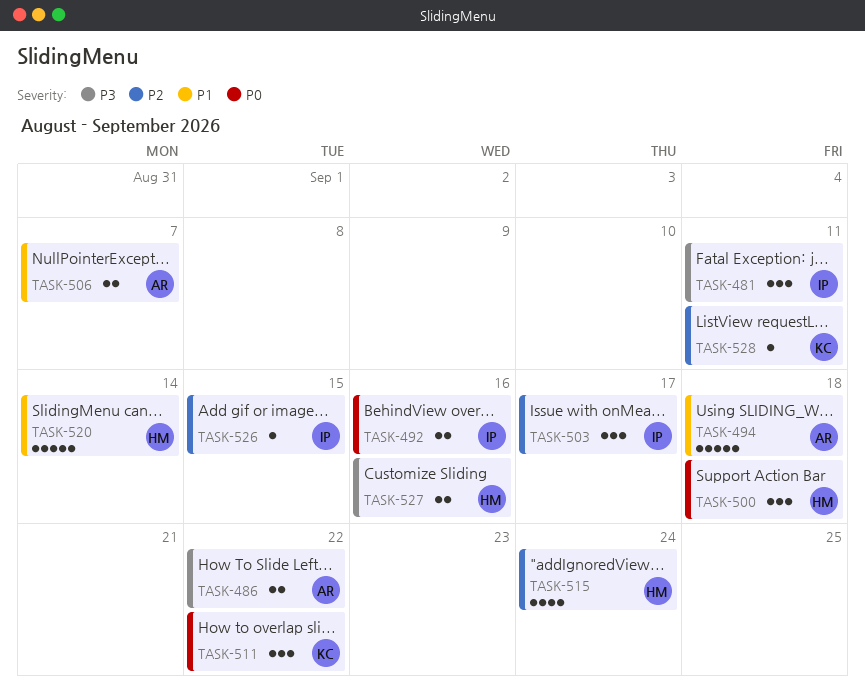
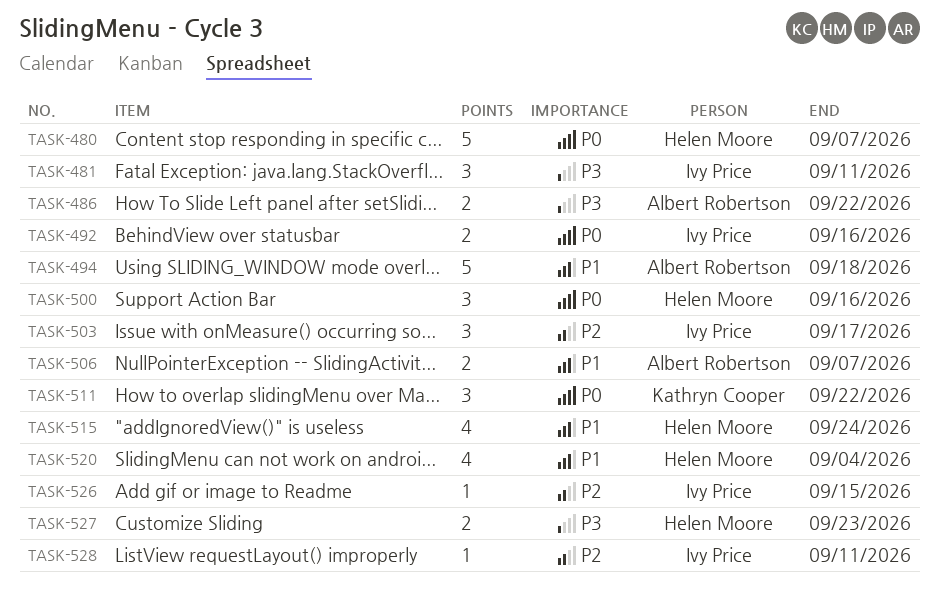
TASK-480: none -> present
TASK-500, due: Sep 18 -> Sep 16
TASK-515, priority: P2 -> P1
TASK-520, estimate: 5 -> 4
TASK-520, due: Sep 14 -> Sep 4
TASK-527, due: Sep 16 -> Sep 23
TASK-528, owner: Kathryn Cooper -> Ivy Price

